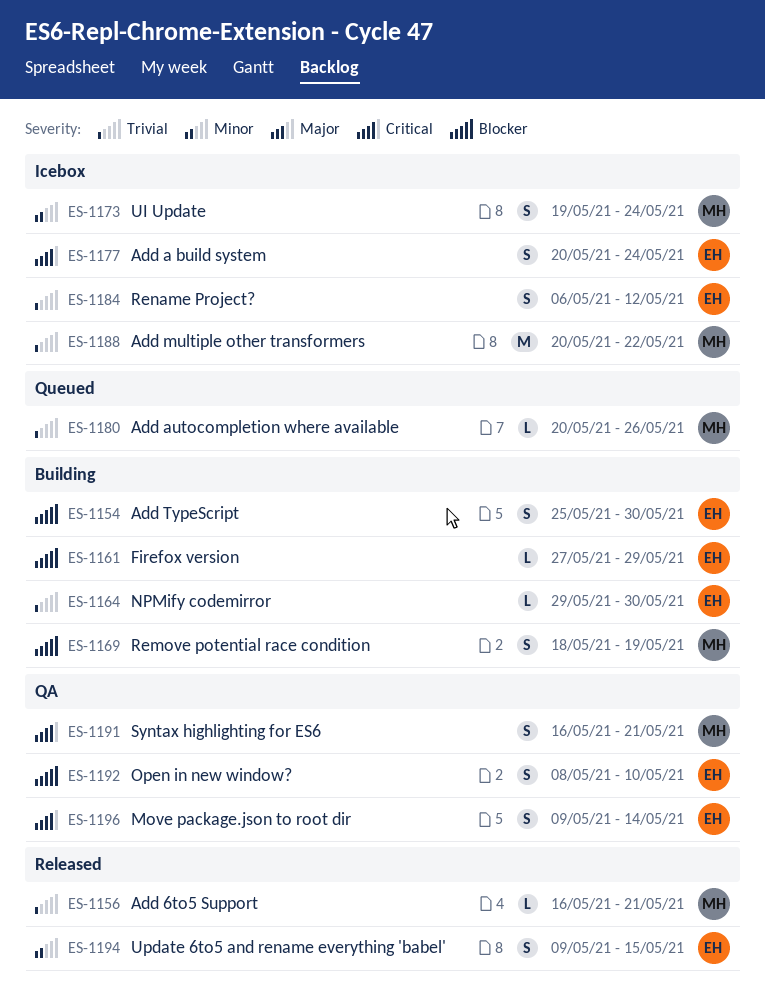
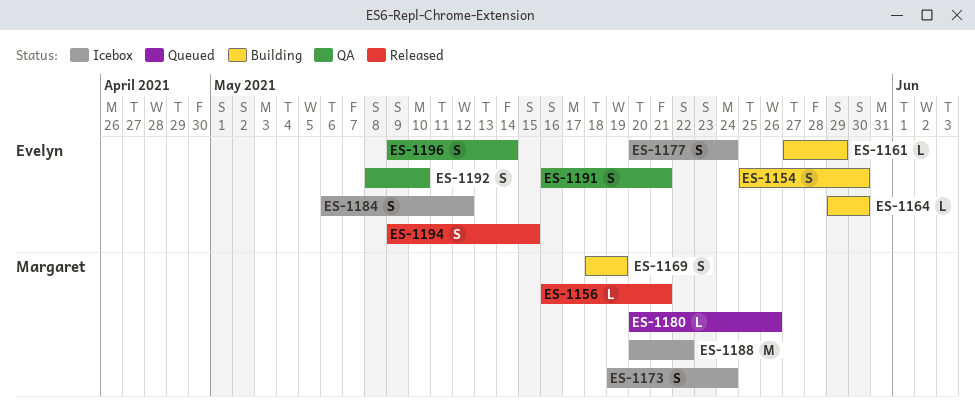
ES-1191, owner: Margaret -> Evelyn

